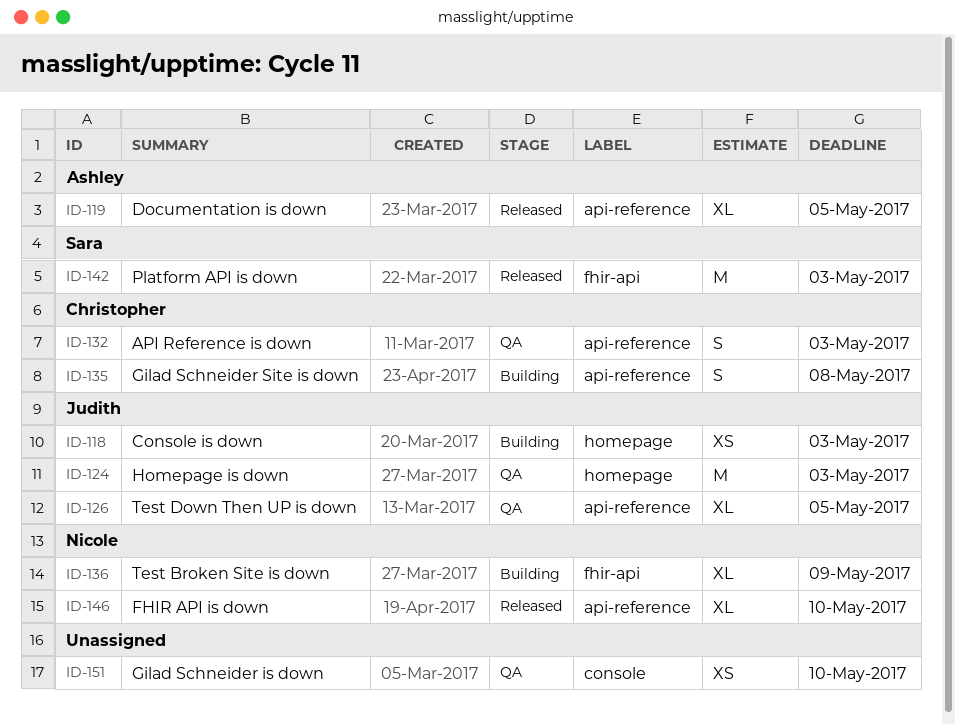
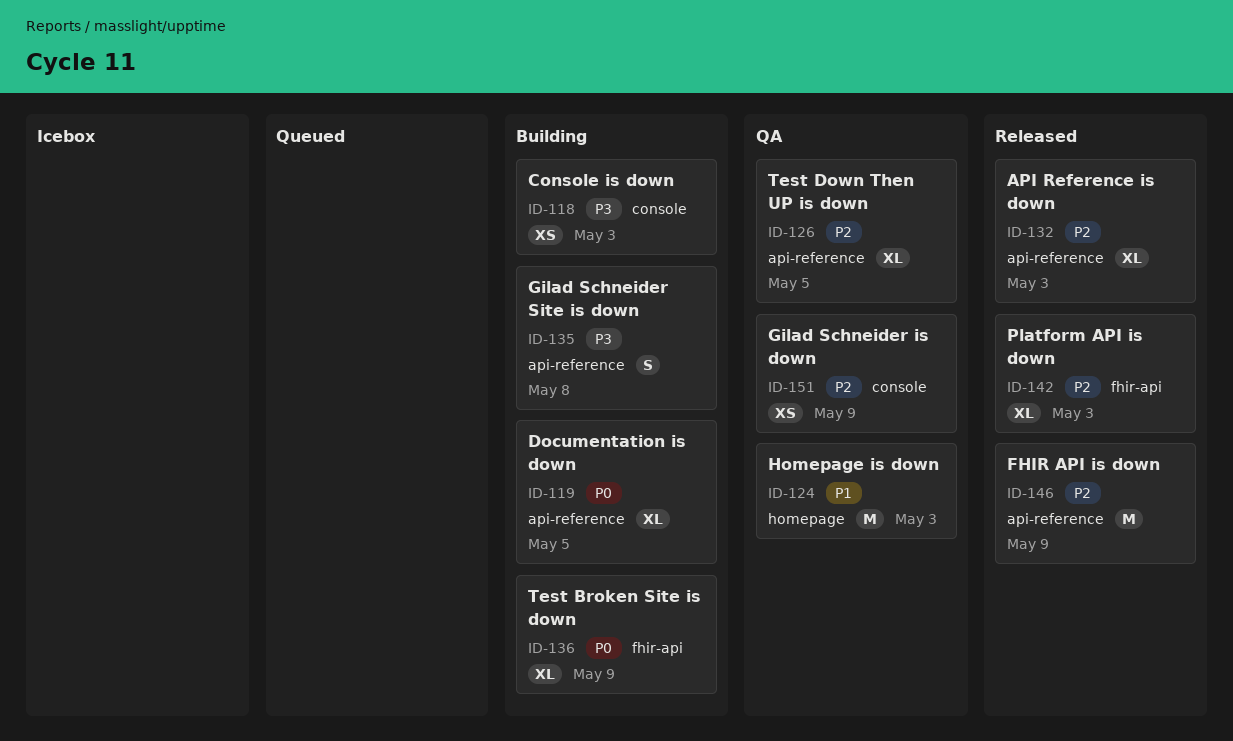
ID-118, label: homepage -> console
ID-119, status: Released -> Building
ID-132, status: QA -> Released
ID-132, estimate: S -> XL
ID-142, estimate: M -> XL
ID-146, estimate: XL -> M
ID-146, due: May 10 -> May 9
ID-151, due: May 10 -> May 9

